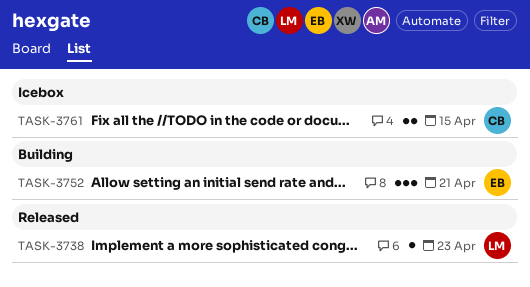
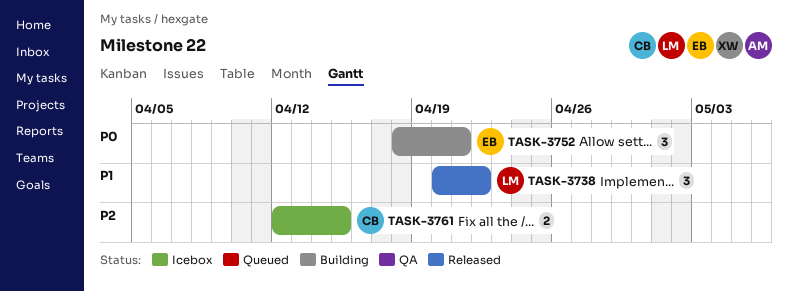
TASK-3738, estimate: 1 -> 3
TASK-3738, due: Apr 23 -> Apr 22

